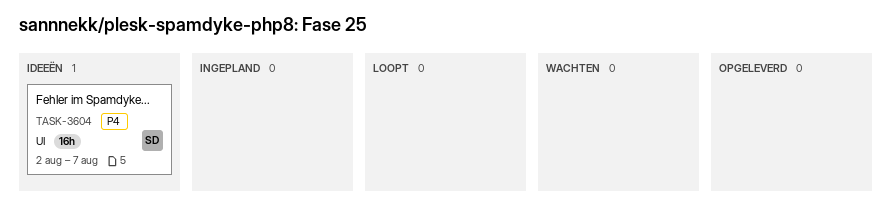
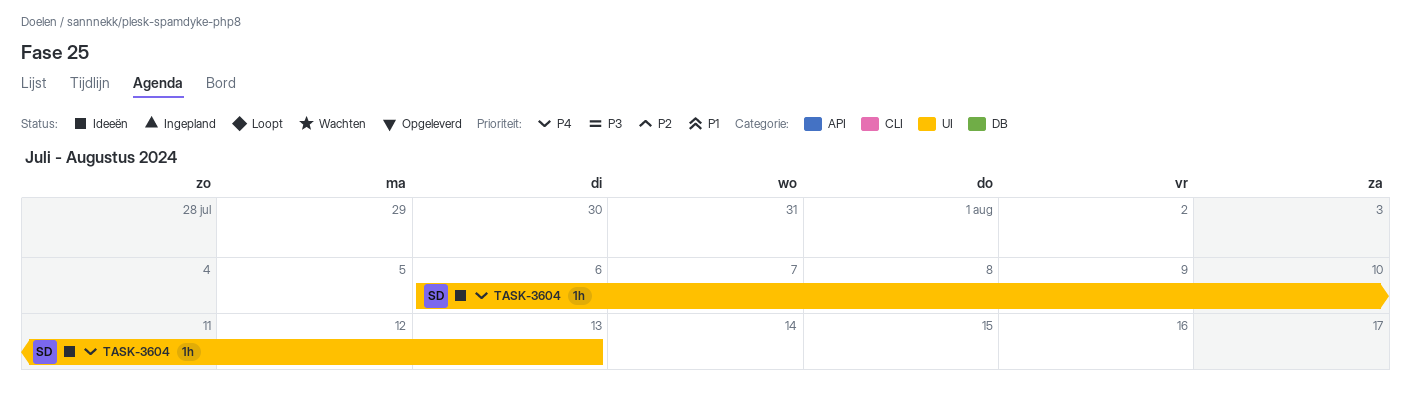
TASK-3604, estimate: 16h -> 1h
TASK-3604, start: Aug 2 -> Aug 6
TASK-3604, due: Aug 7 -> Aug 13

